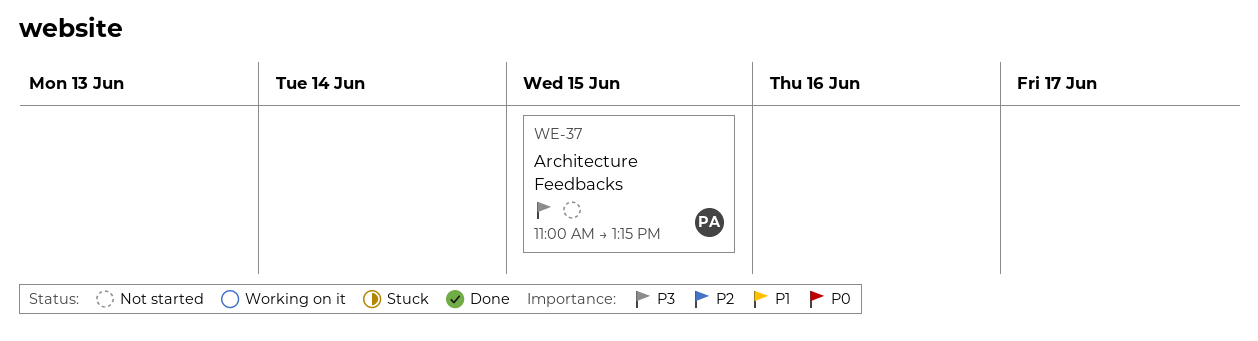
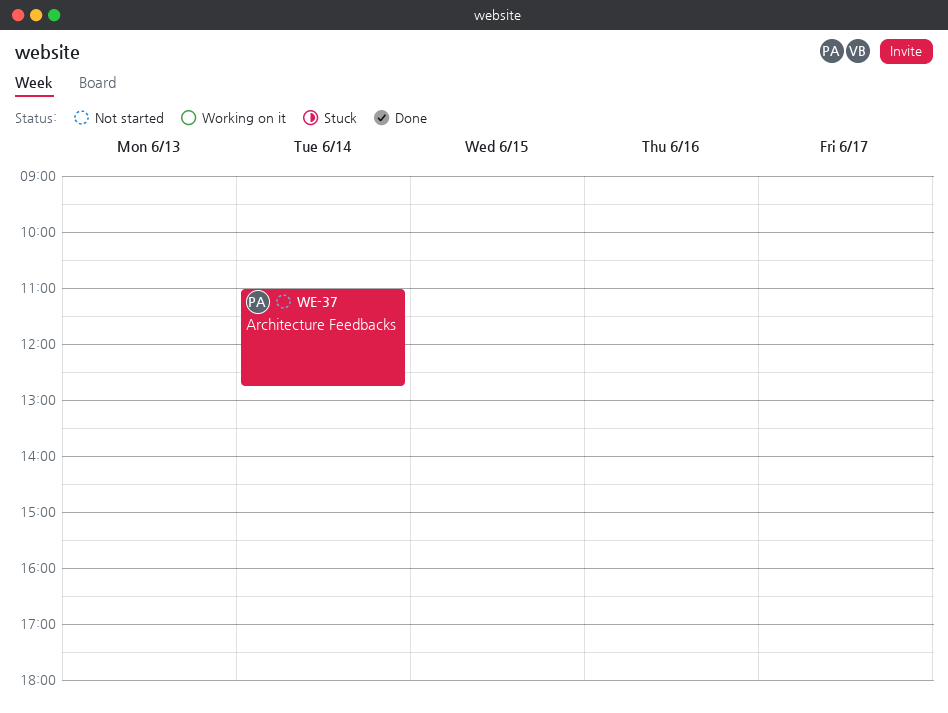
WE-37, day: Jun 15 -> Jun 14
WE-37, ends: 13:15 -> 12:45

